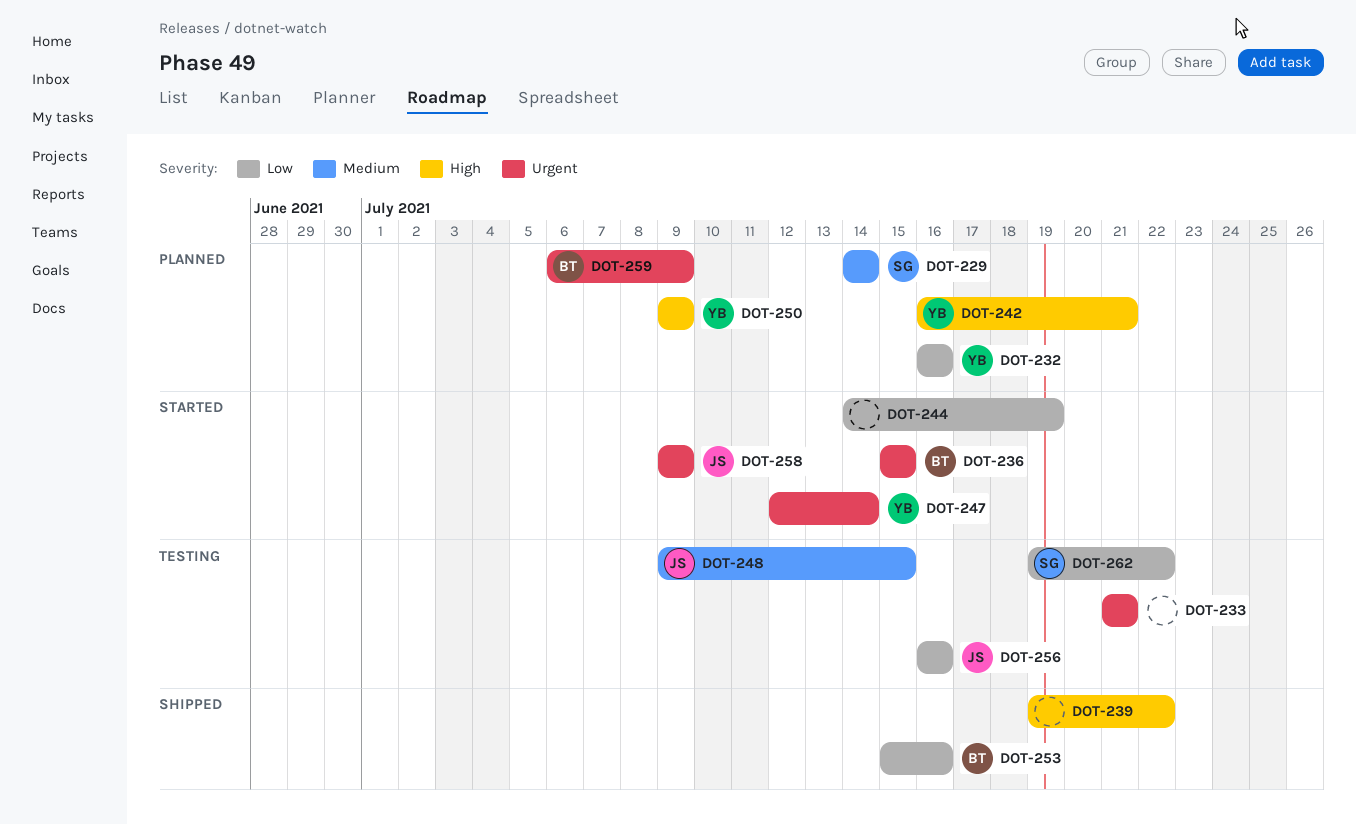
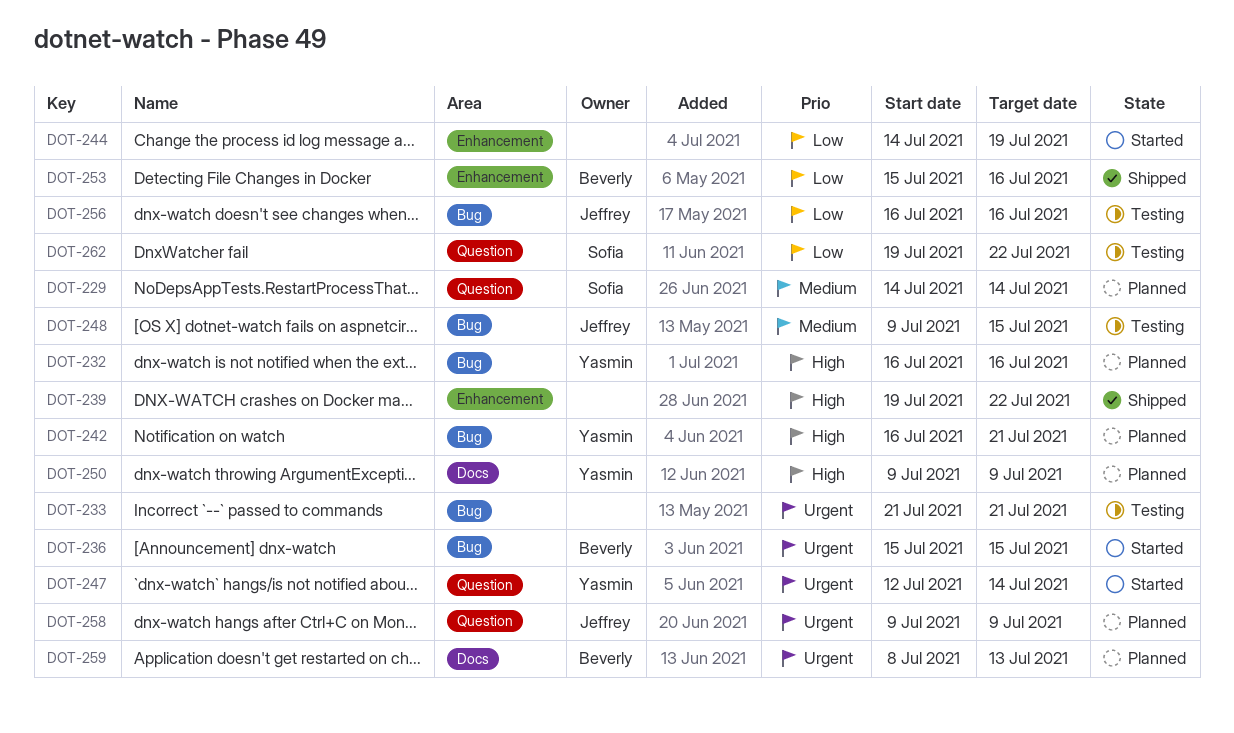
DOT-232, priority: Low -> High
DOT-258, status: Started -> Planned
DOT-259, start: Jul 6 -> Jul 8
DOT-259, due: Jul 9 -> Jul 13

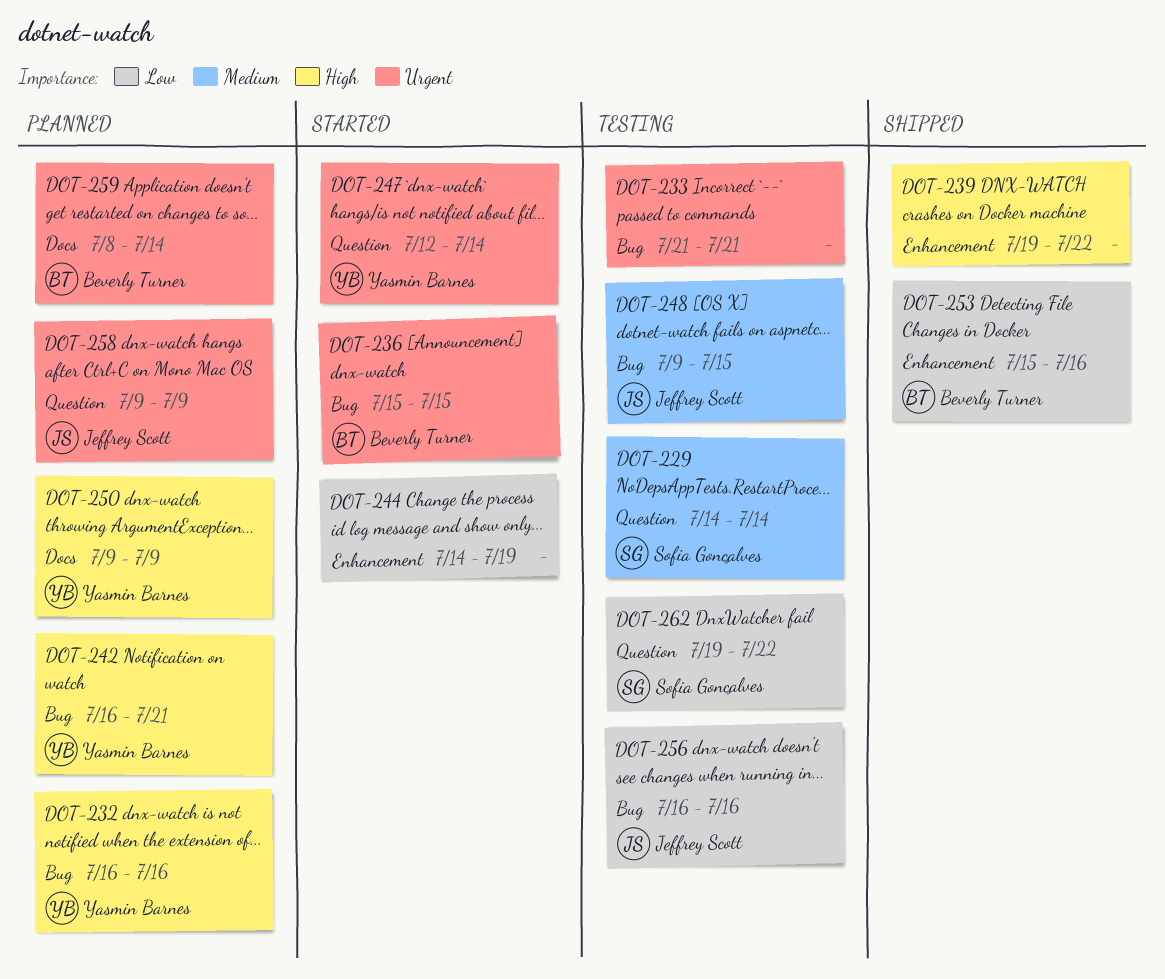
DOT-229, status: Planned -> Testing
DOT-259, due: Jul 13 -> Jul 14

